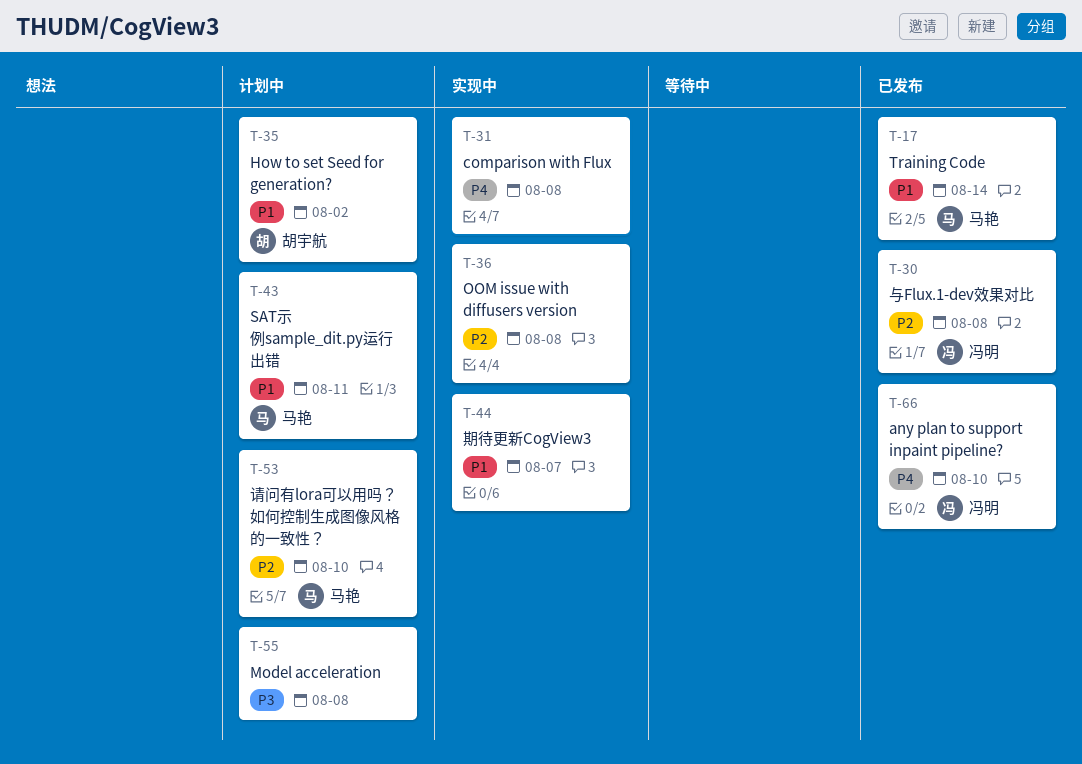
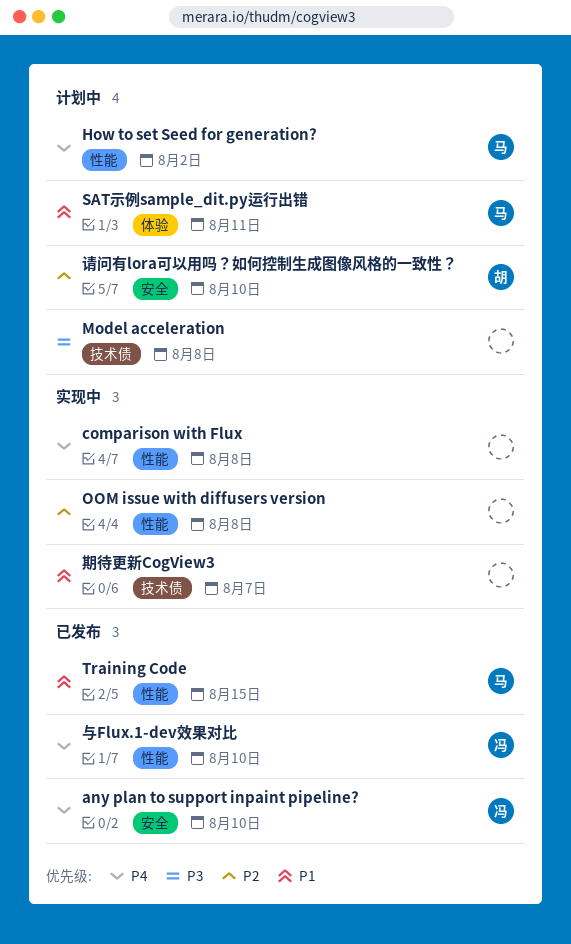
How to set Seed for generation?, owner: 胡宇航 -> 马艳
How to set Seed for generation?, priority: P1 -> P4
Training Code, due: Aug 14 -> Aug 15
与Flux.1-dev效果对比, priority: P2 -> P4
与Flux.1-dev效果对比, due: Aug 8 -> Aug 10
请问有lora可以用吗？如何控制生成图像风格的一致性？, owner: 马艳 -> 胡宇航

